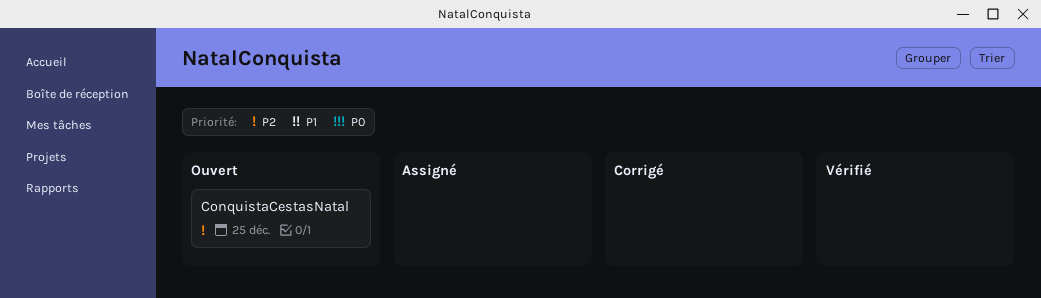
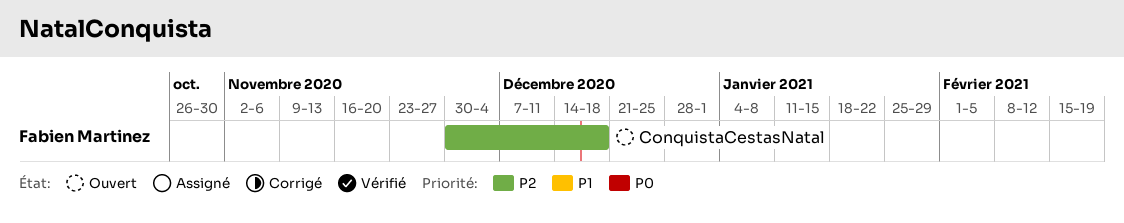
ConquistaCestasNatal, due: Dec 25 -> Dec 18

